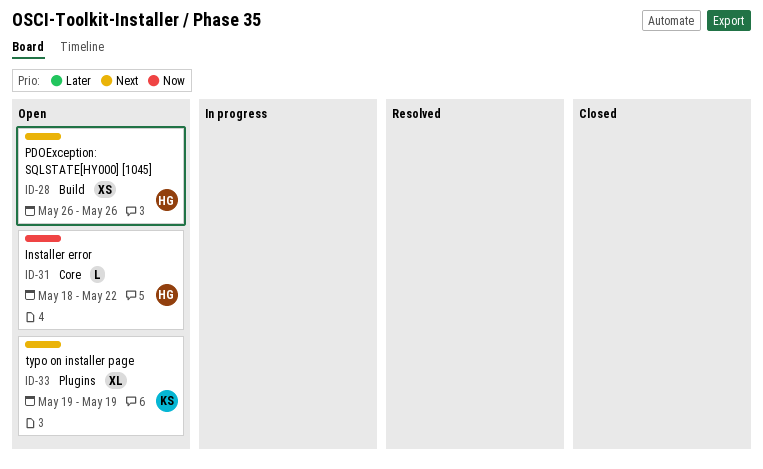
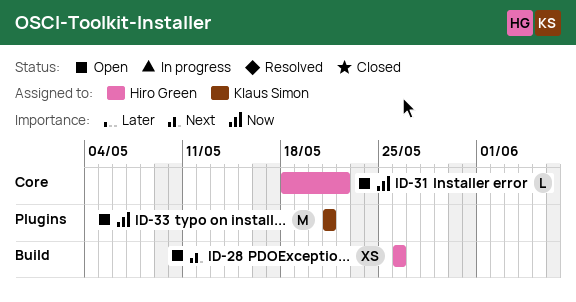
ID-33, priority: Next -> Now
ID-33, estimate: XL -> M
ID-33, start: May 19 -> May 21
ID-33, due: May 19 -> May 21

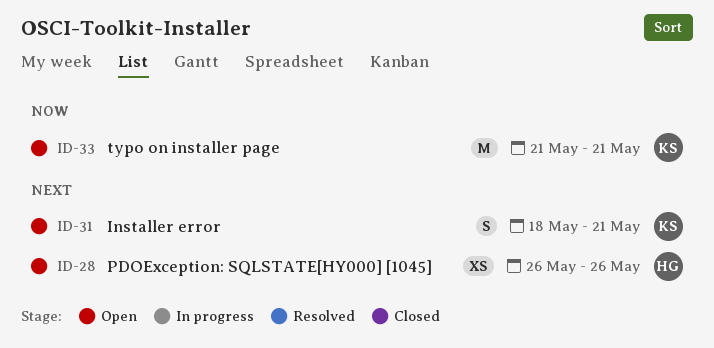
ID-31, owner: Hiro Green -> Klaus Simon
ID-31, priority: Now -> Next
ID-31, estimate: L -> S
ID-31, due: May 22 -> May 21

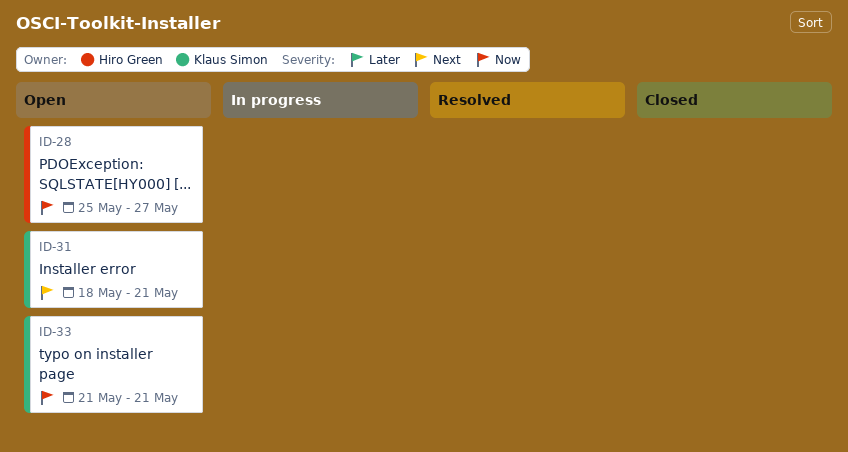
ID-28, priority: Next -> Now
ID-28, start: May 26 -> May 25
ID-28, due: May 26 -> May 27

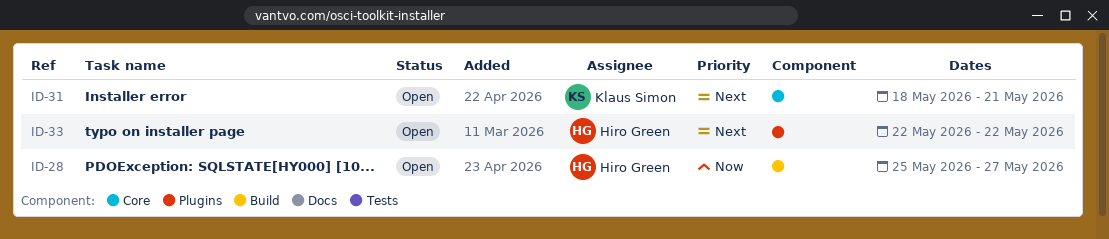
ID-33, owner: Klaus Simon -> Hiro Green
ID-33, priority: Now -> Next
ID-33, start: May 21 -> May 22
ID-33, due: May 21 -> May 22

